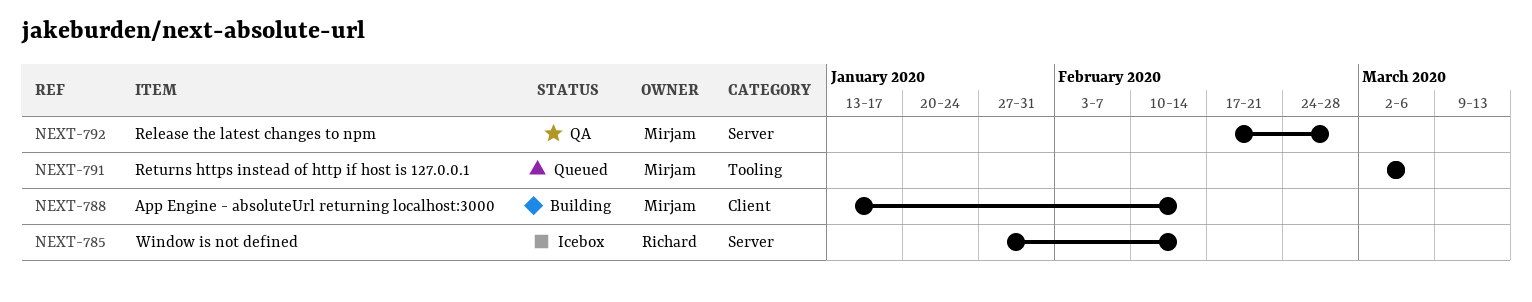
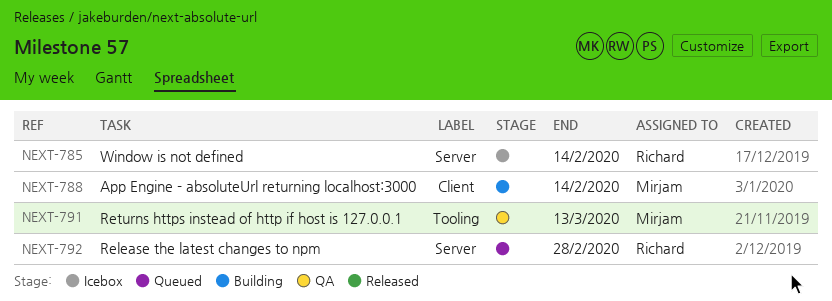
NEXT-791, status: Queued -> QA
NEXT-791, due: Mar 6 -> Mar 13
NEXT-792, status: QA -> Queued
NEXT-792, owner: Mirjam -> Richard

